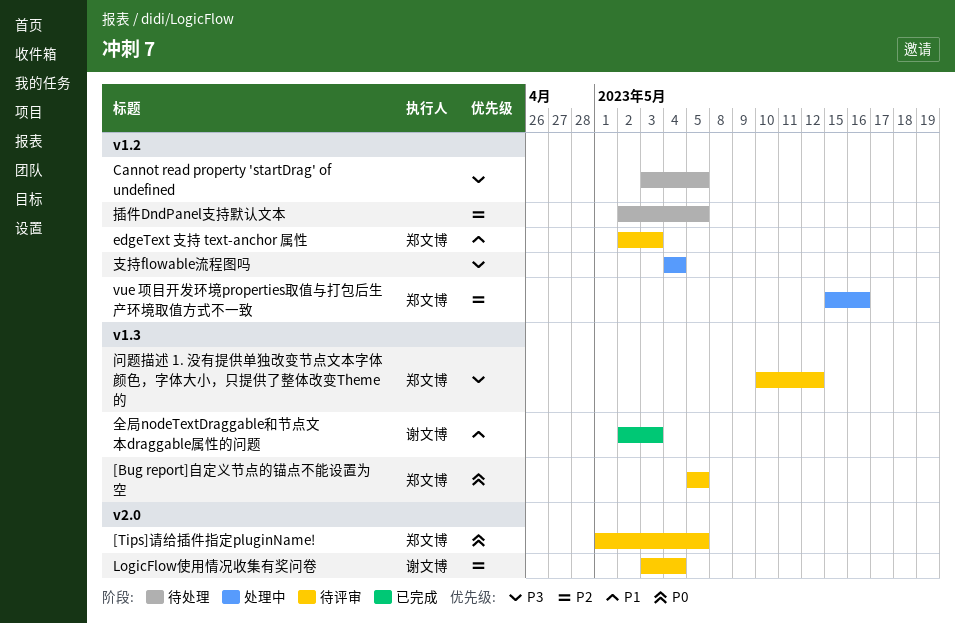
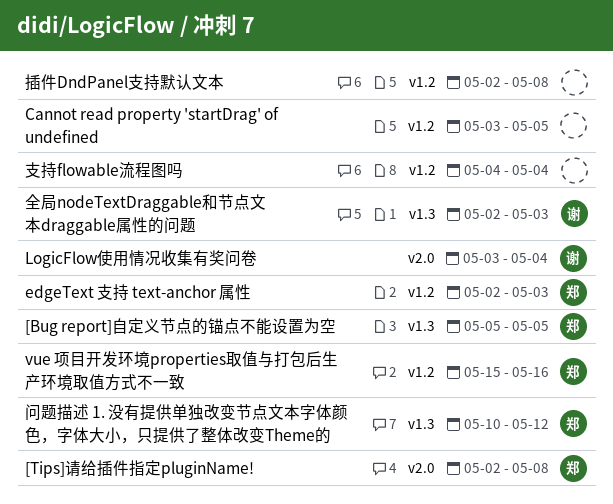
[Tips]请给插件指定pluginName!, start: May 1 -> May 2
[Tips]请给插件指定pluginName!, due: May 5 -> May 8
插件DndPanel支持默认文本, due: May 5 -> May 8

